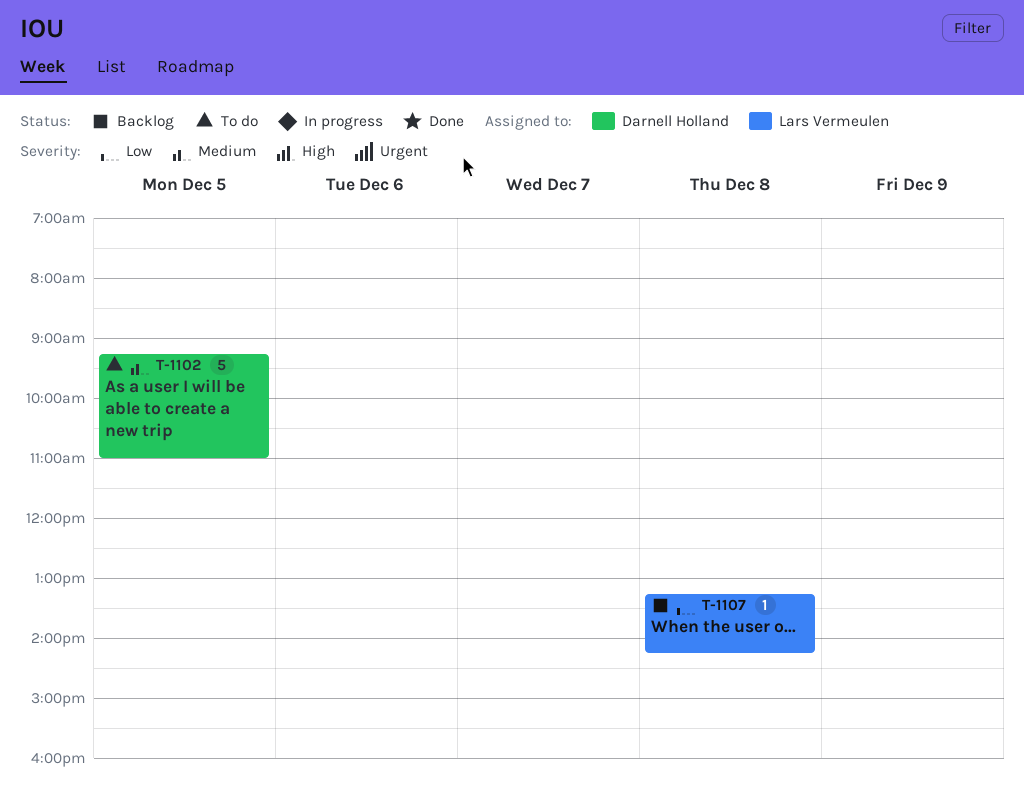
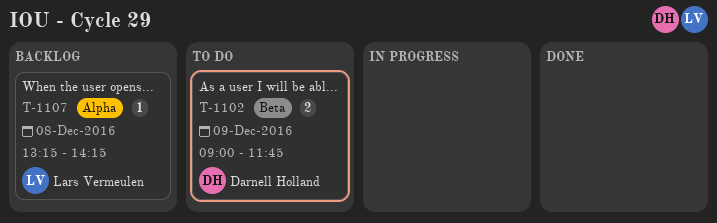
T-1102, estimate: 5 -> 2
T-1102, day: Dec 5 -> Dec 9
T-1102, begins: 09:15 -> 09:00
T-1102, ends: 11:00 -> 11:45

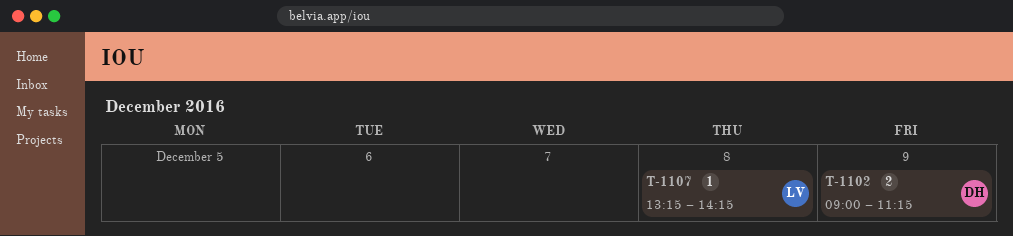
T-1102, ends: 11:45 -> 11:15

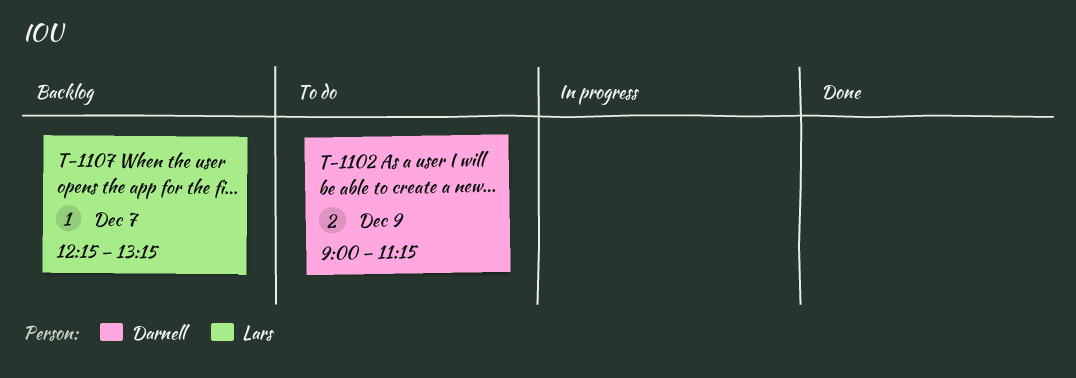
T-1107, day: Dec 8 -> Dec 7
T-1107, begins: 13:15 -> 12:15
T-1107, ends: 14:15 -> 13:15

